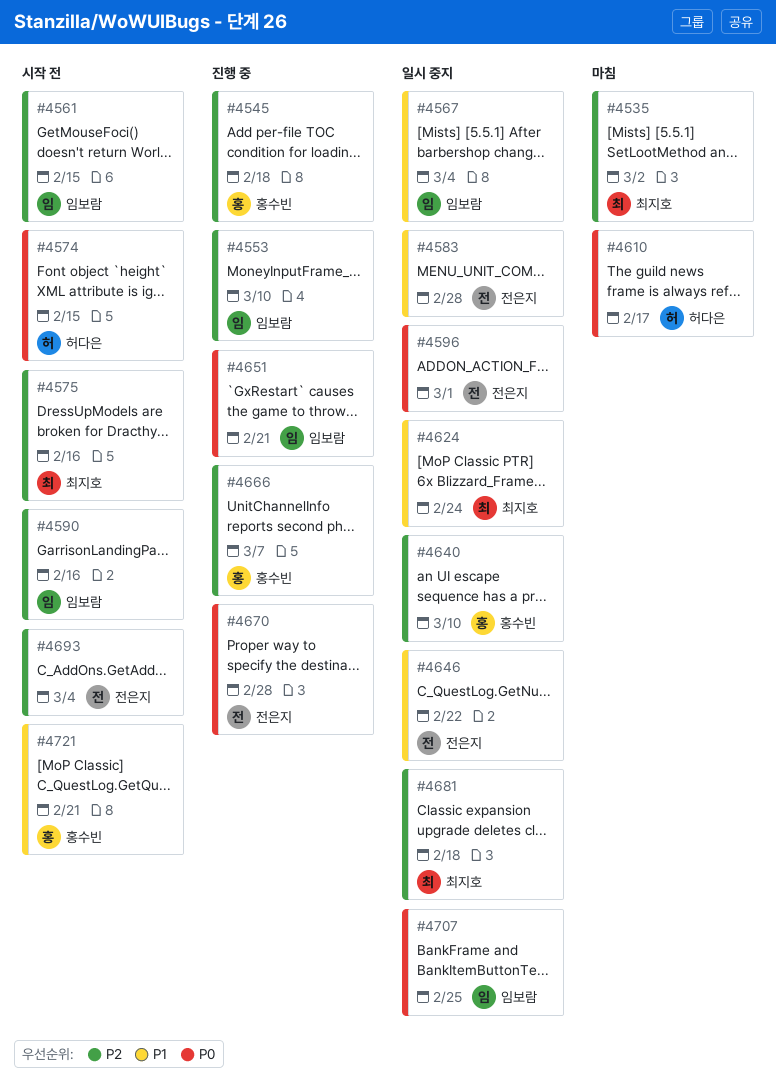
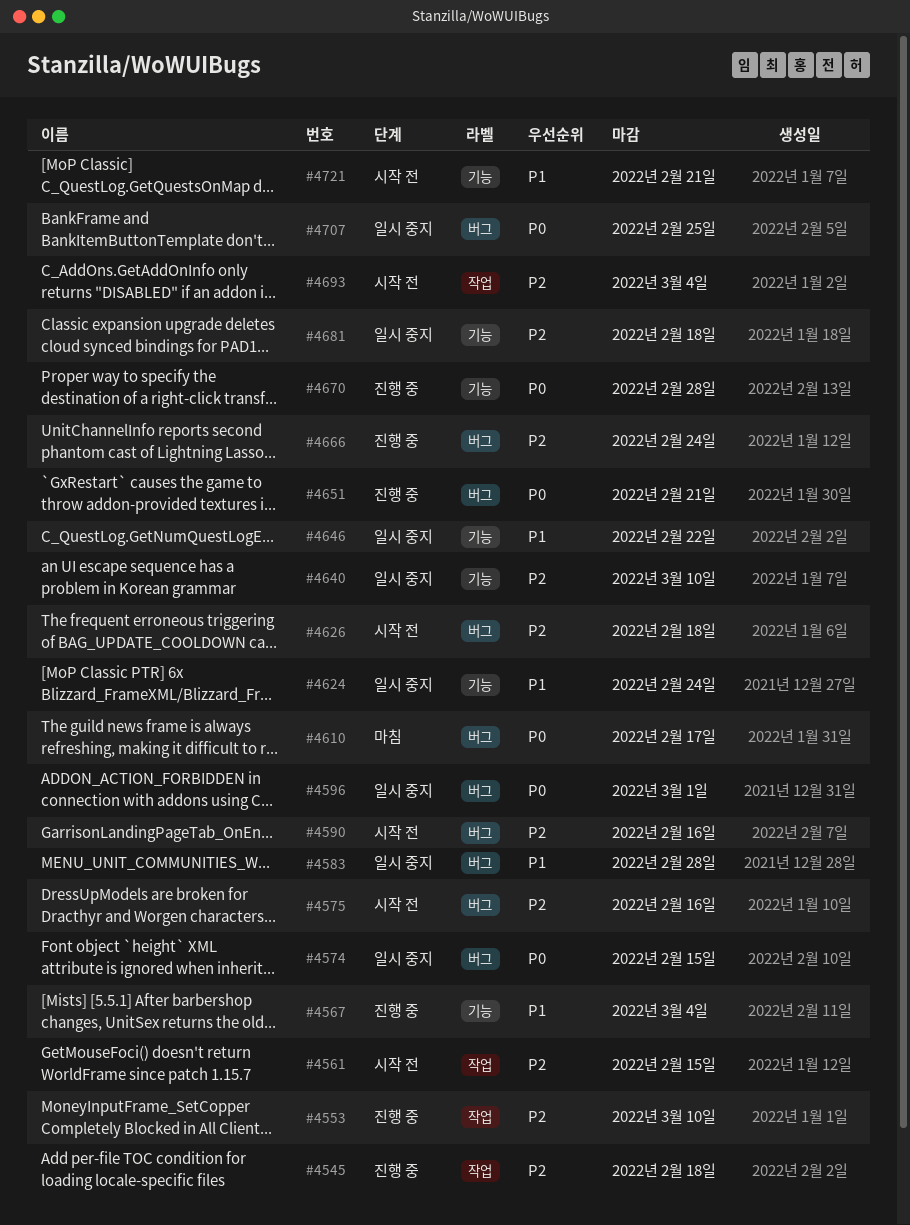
#4535: present -> none
#4567, status: 일시 중지 -> 진행 중
#4574, status: 시작 전 -> 일시 중지
#4626: none -> present
#4666, due: Mar 7 -> Feb 24

